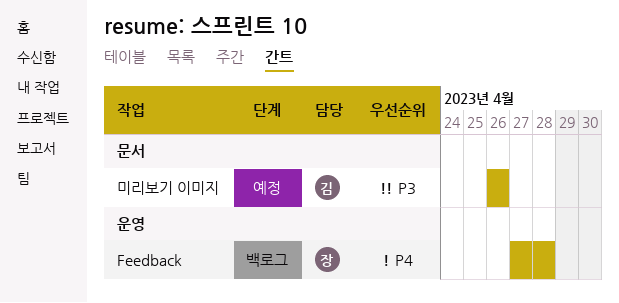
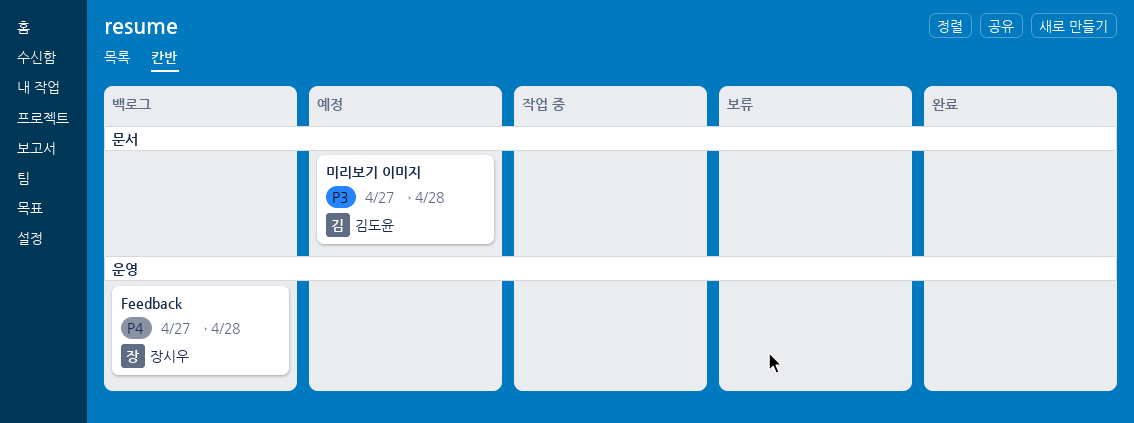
미리보기 이미지, start: Apr 26 -> Apr 27
미리보기 이미지, due: Apr 26 -> Apr 28

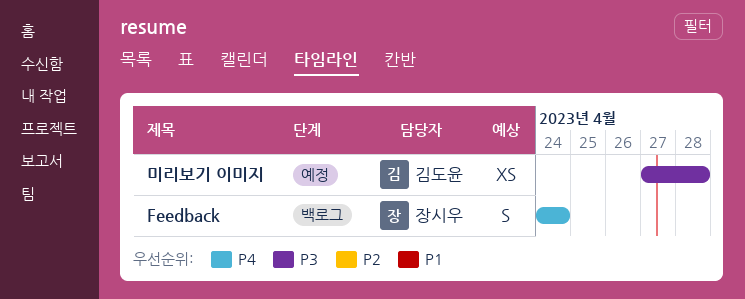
Feedback, start: Apr 27 -> Apr 24
Feedback, due: Apr 28 -> Apr 24

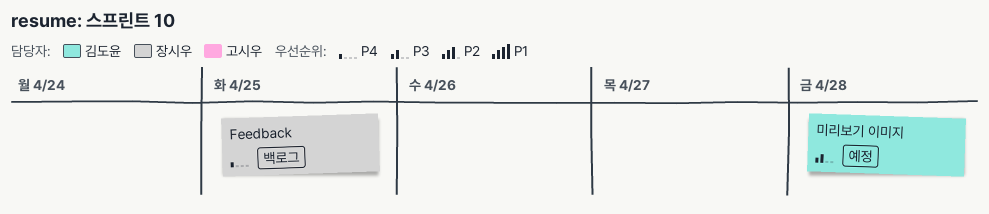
Feedback, due: Apr 24 -> Apr 25

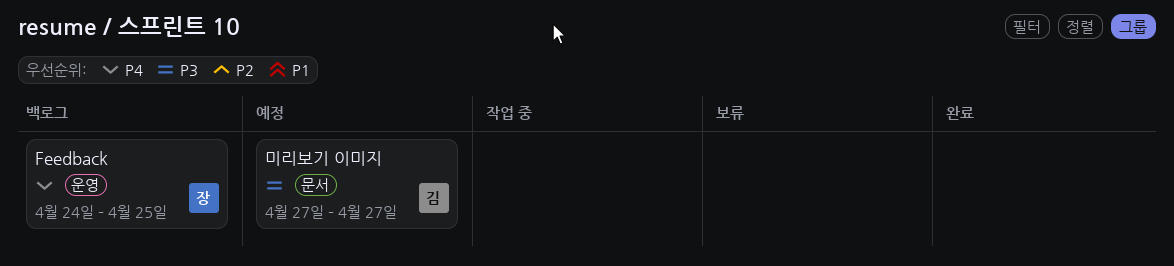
미리보기 이미지, due: Apr 28 -> Apr 27

